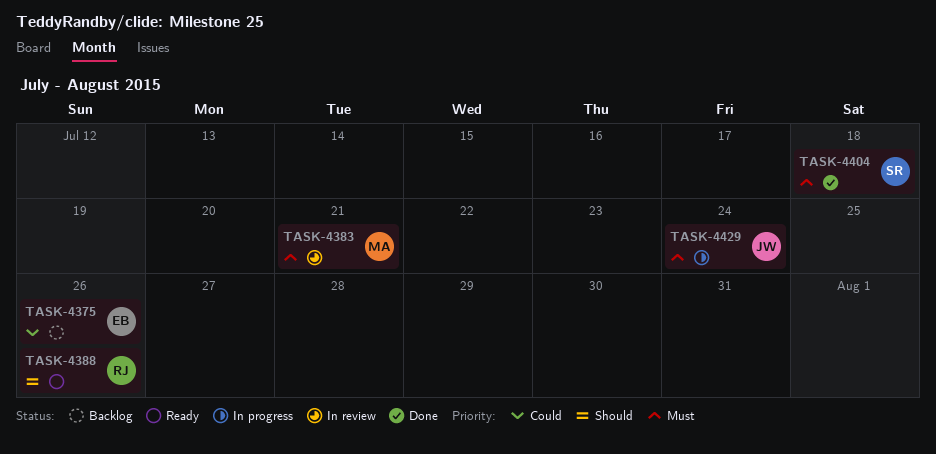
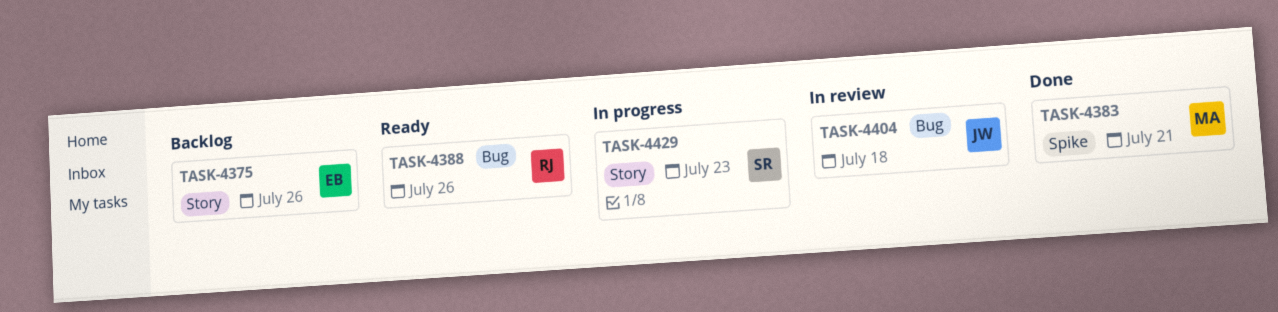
TASK-4383, status: In review -> Done
TASK-4404, status: Done -> In review
TASK-4404, owner: SR -> JW
TASK-4429, owner: JW -> SR
TASK-4429, due: Jul 24 -> Jul 23

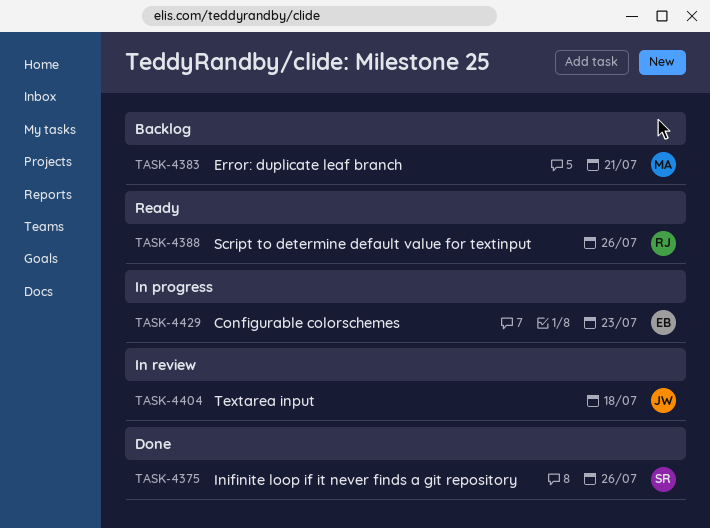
TASK-4375, status: Backlog -> Done
TASK-4375, owner: EB -> SR
TASK-4383, status: Done -> Backlog
TASK-4429, owner: SR -> EB

